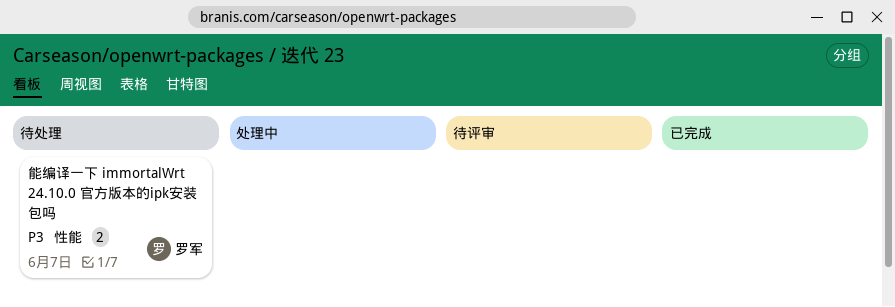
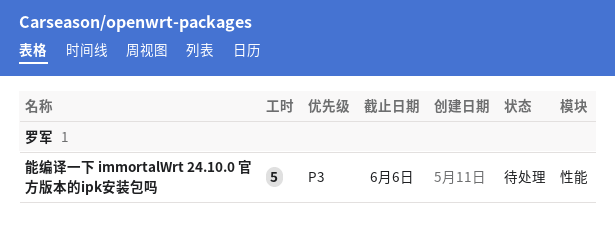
能编译一下 immortalWrt 24.10.0 官方版本的ipk安装包吗, estimate: 2 -> 5
能编译一下 immortalWrt 24.10.0 官方版本的ipk安装包吗, due: Jun 7 -> Jun 6

